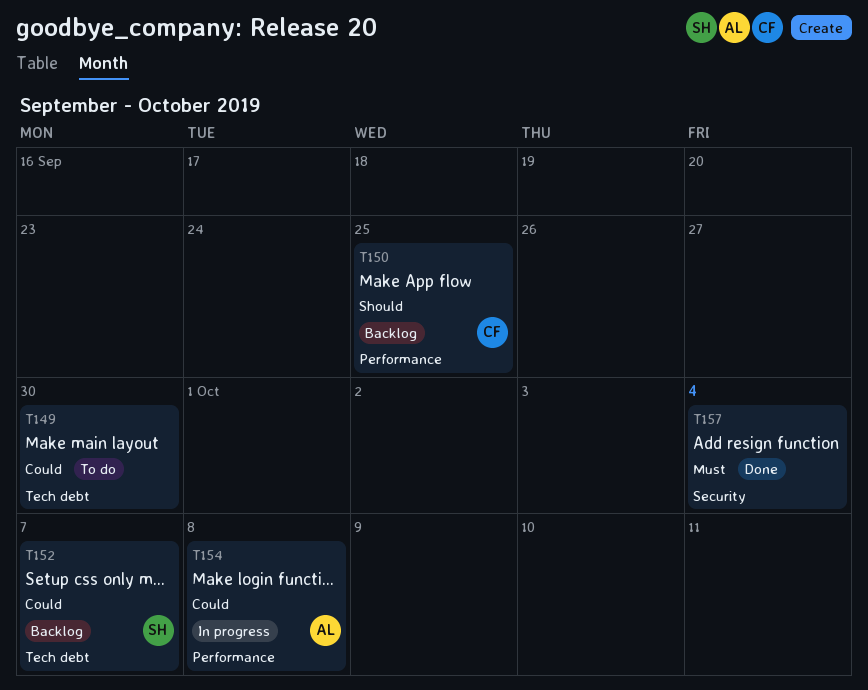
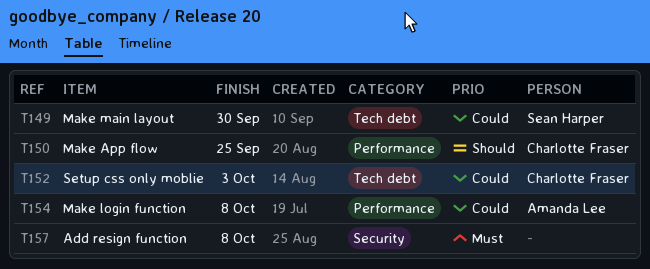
T149, owner: none -> Sean Harper
T152, owner: Sean Harper -> Charlotte Fraser
T152, due: Oct 7 -> Oct 3
T157, due: Oct 4 -> Oct 8

